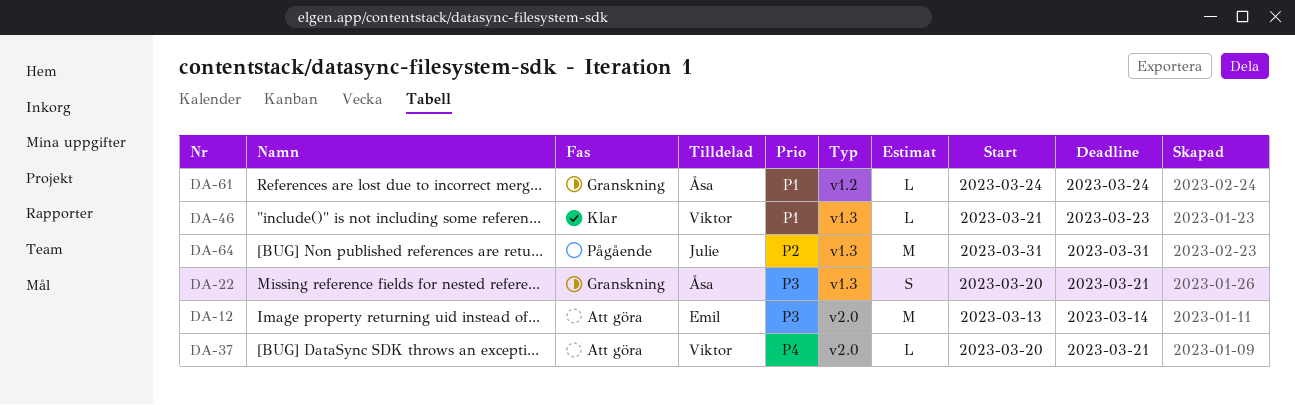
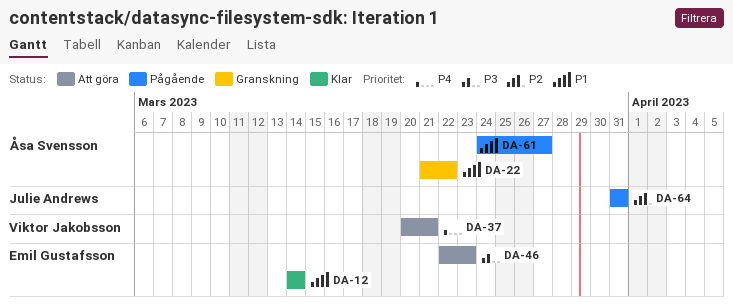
DA-12, status: Att göra -> Klar
DA-12, priority: P3 -> P1
DA-12, start: Mar 13 -> Mar 14
DA-22, priority: P3 -> P1
DA-22, start: Mar 20 -> Mar 21
DA-22, due: Mar 21 -> Mar 22
DA-46, status: Klar -> Att göra
DA-46, owner: Viktor Jakobsson -> Emil Gustafsson
DA-46, priority: P1 -> P3
DA-46, start: Mar 21 -> Mar 22
DA-61, status: Granskning -> Pågående
DA-61, due: Mar 24 -> Mar 27

